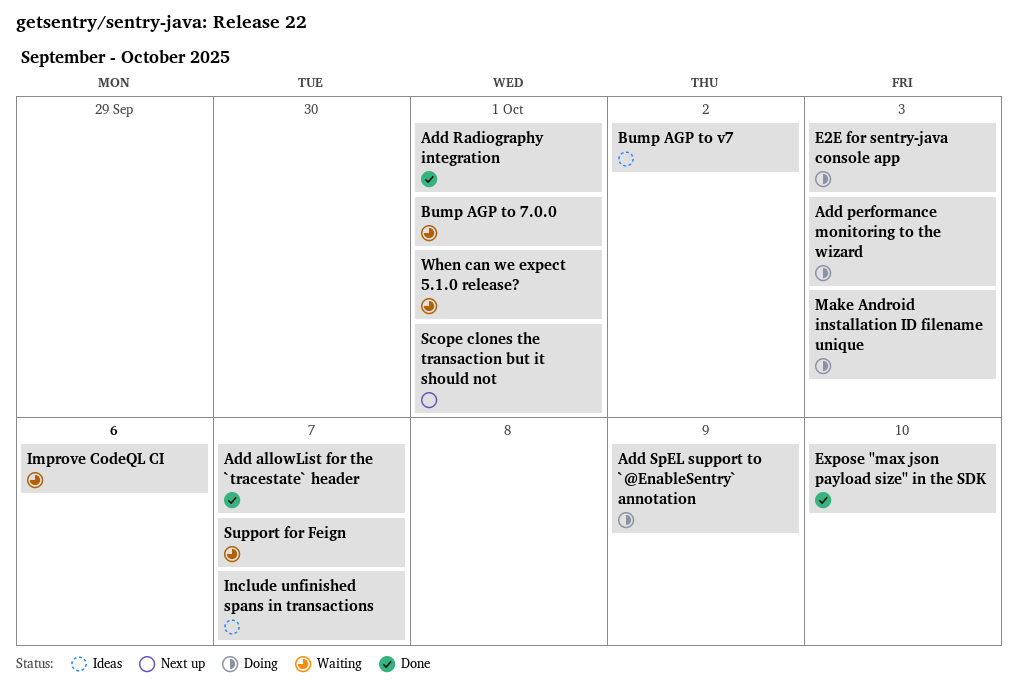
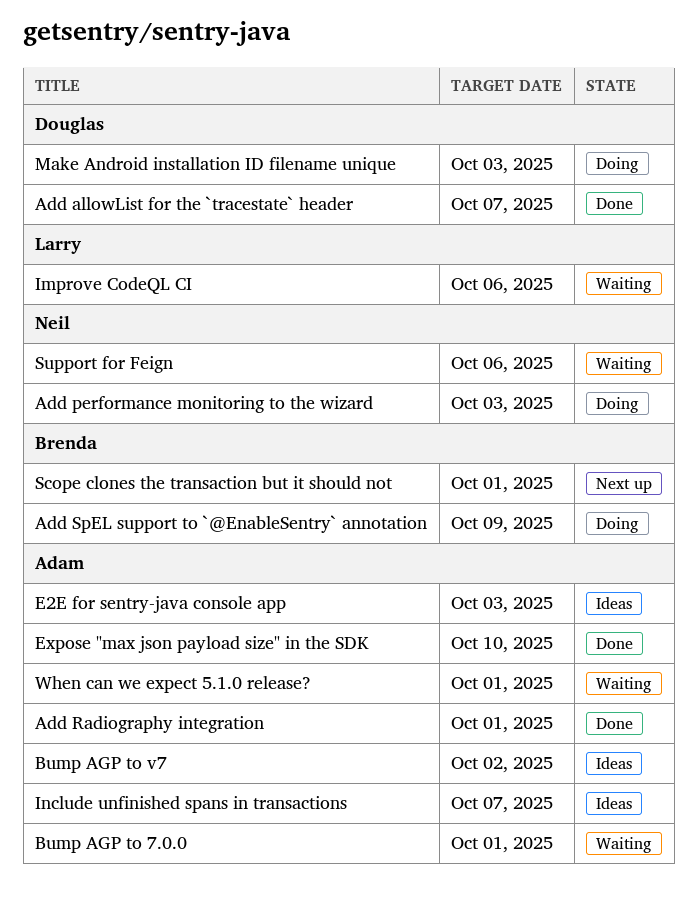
E2E for sentry-java console app, status: Doing -> Ideas
Support for Feign, due: Oct 7 -> Oct 6

